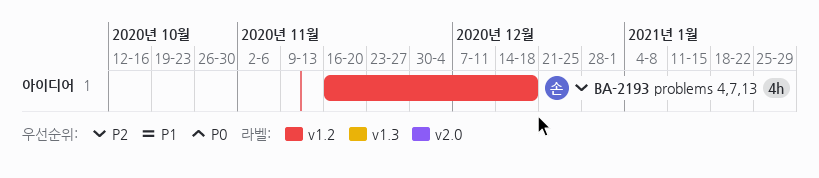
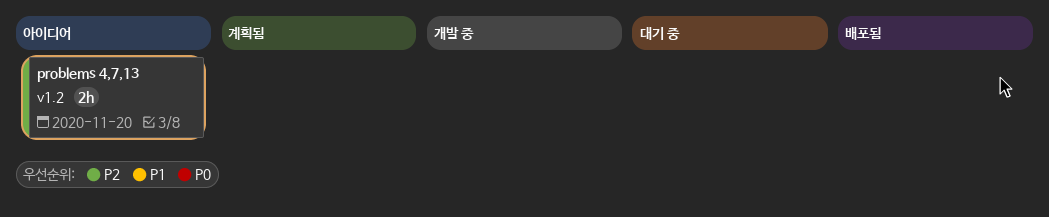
problems 4,7,13, estimate: 4h -> 2h
problems 4,7,13, due: Dec 18 -> Nov 20

